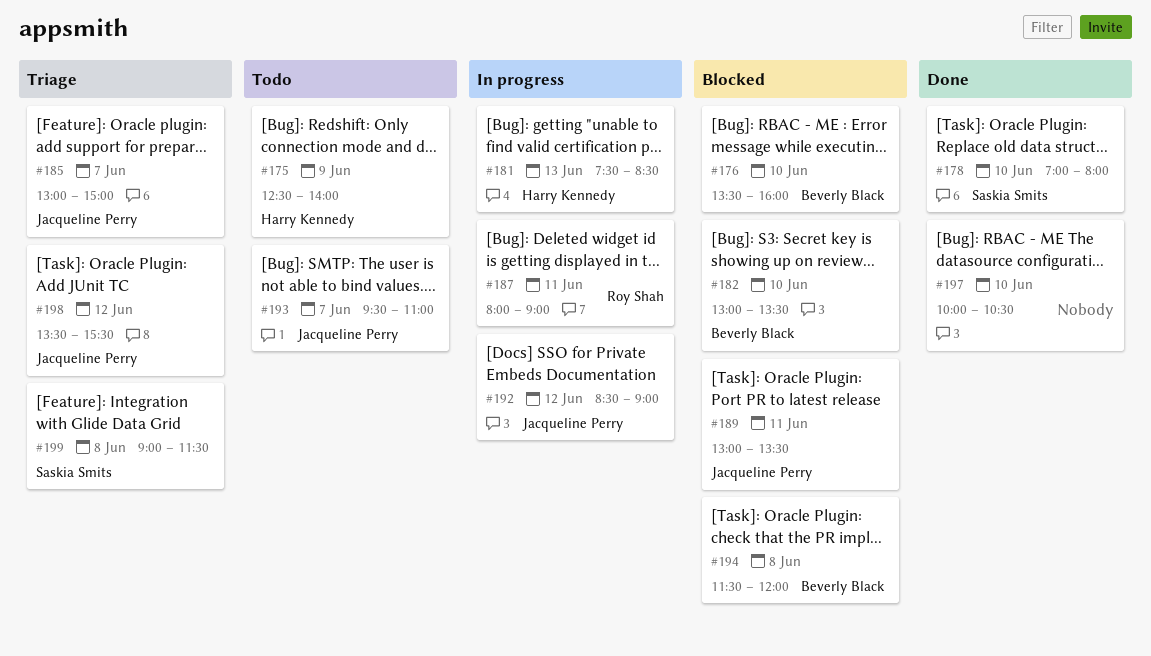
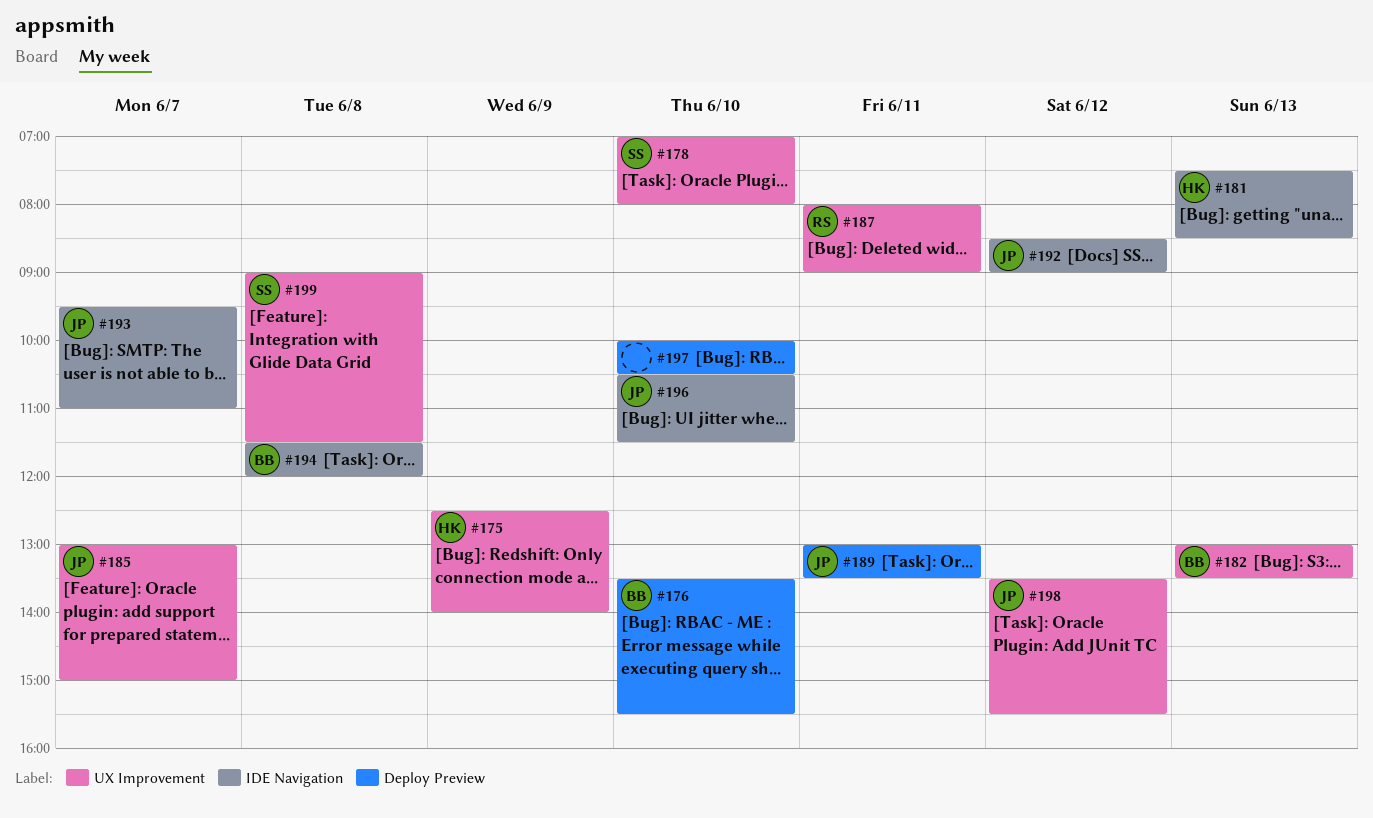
#176, ends: 16:00 -> 15:30
#182, day: Jun 10 -> Jun 13
#196: none -> present

